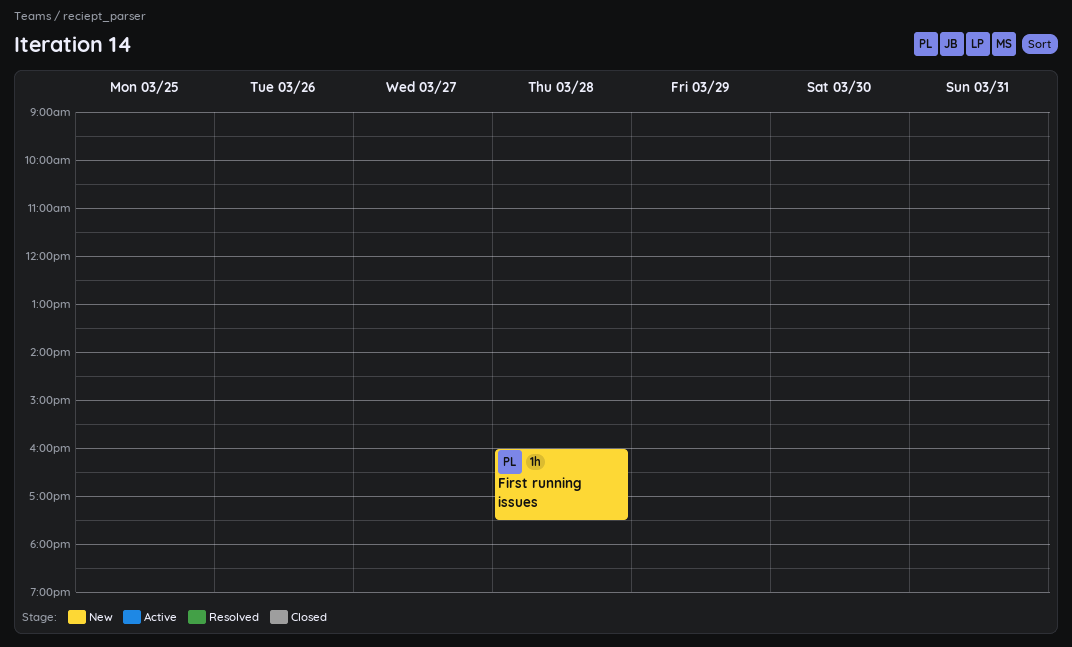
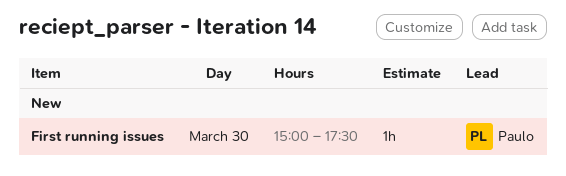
First running issues, day: Mar 28 -> Mar 30
First running issues, begins: 16:00 -> 15:00

